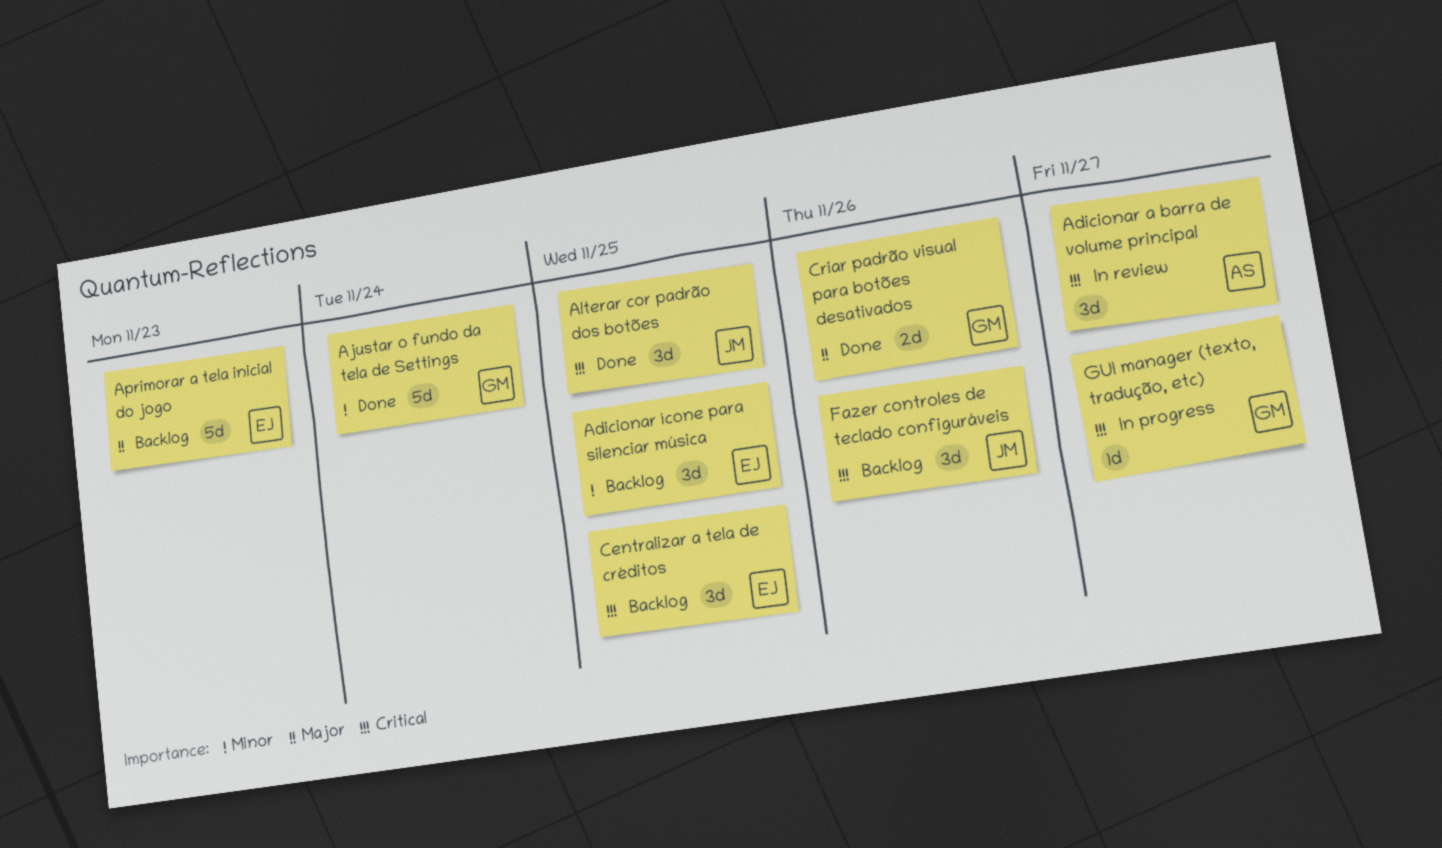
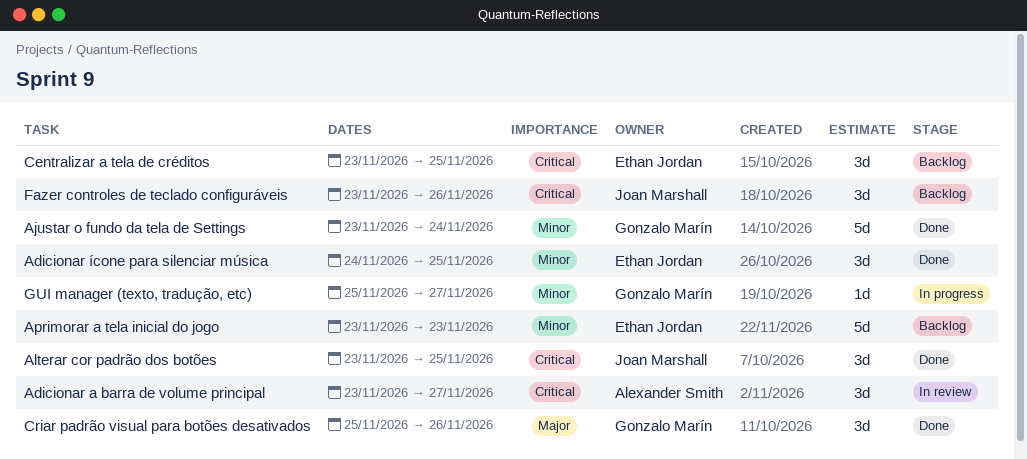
Adicionar ícone para silenciar música, status: Backlog -> Done
Aprimorar a tela inicial do jogo, priority: Major -> Minor
Criar padrão visual para botões desativados, estimate: 2d -> 3d
GUI manager (texto, tradução, etc), priority: Critical -> Minor

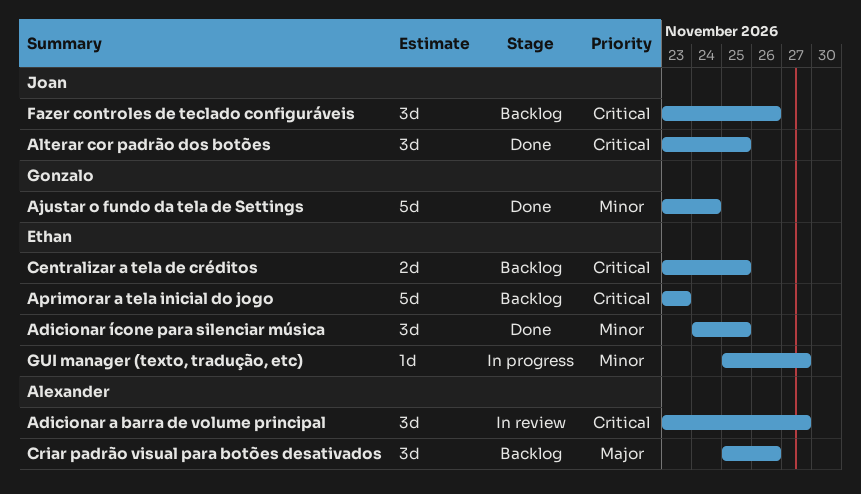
Aprimorar a tela inicial do jogo, priority: Minor -> Critical
Centralizar a tela de créditos, estimate: 3d -> 2d
Criar padrão visual para botões desativados, status: Done -> Backlog
Criar padrão visual para botões desativados, owner: Gonzalo Marín -> Alexander Smith
GUI manager (texto, tradução, etc), owner: Gonzalo Marín -> Ethan Jordan

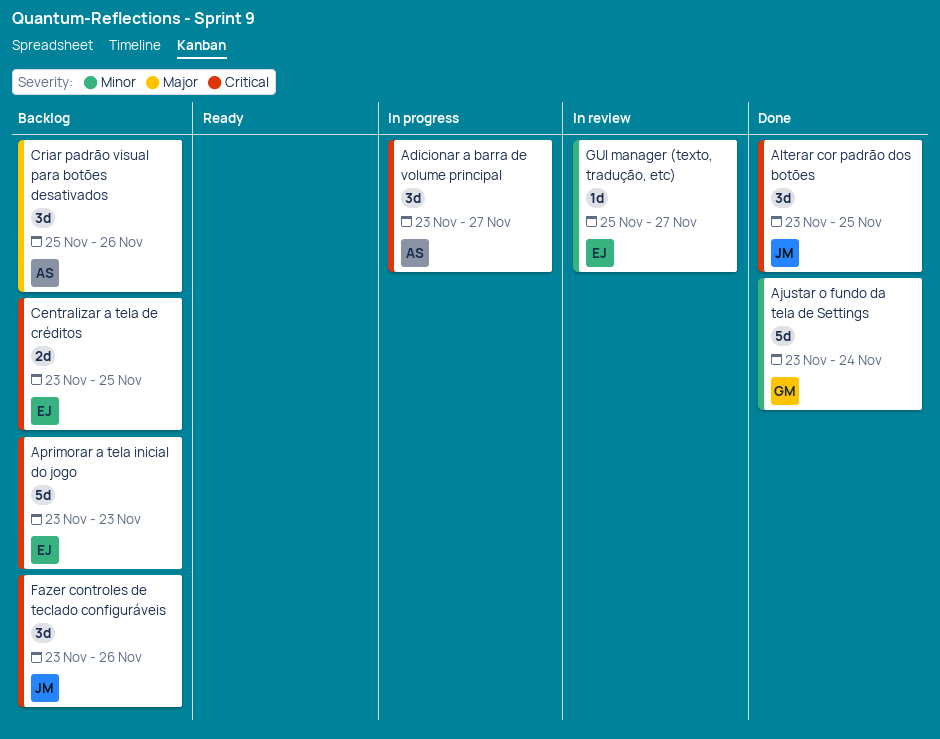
Adicionar a barra de volume principal, status: In review -> In progress
Adicionar ícone para silenciar música: present -> none
GUI manager (texto, tradução, etc), status: In progress -> In review

